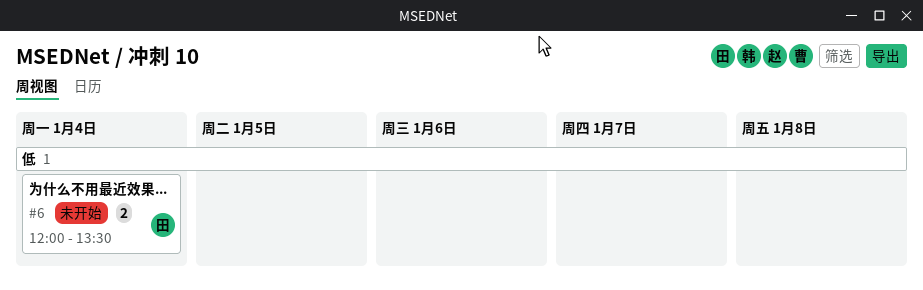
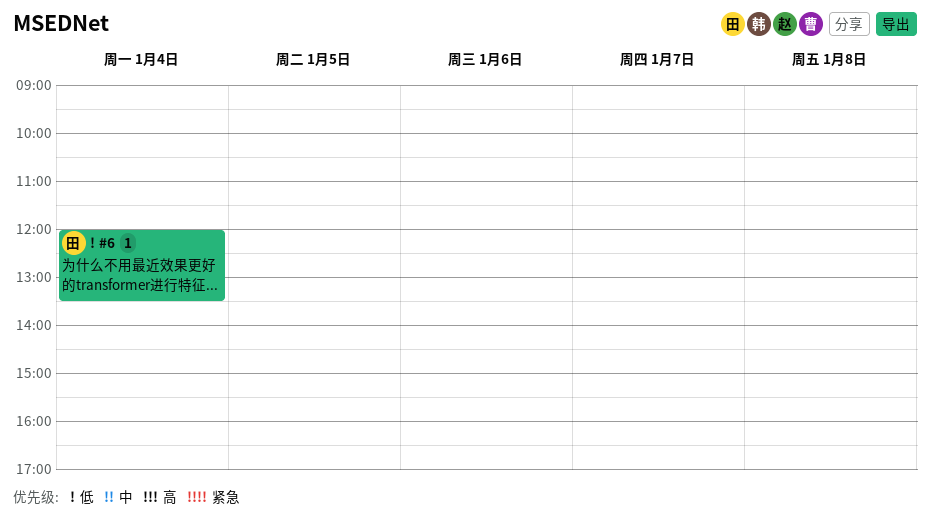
#6, estimate: 2 -> 1

